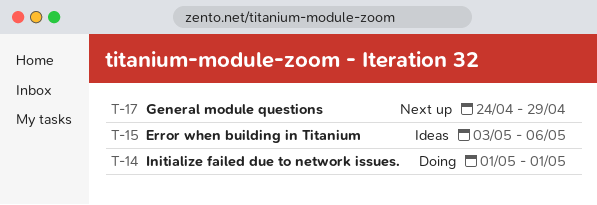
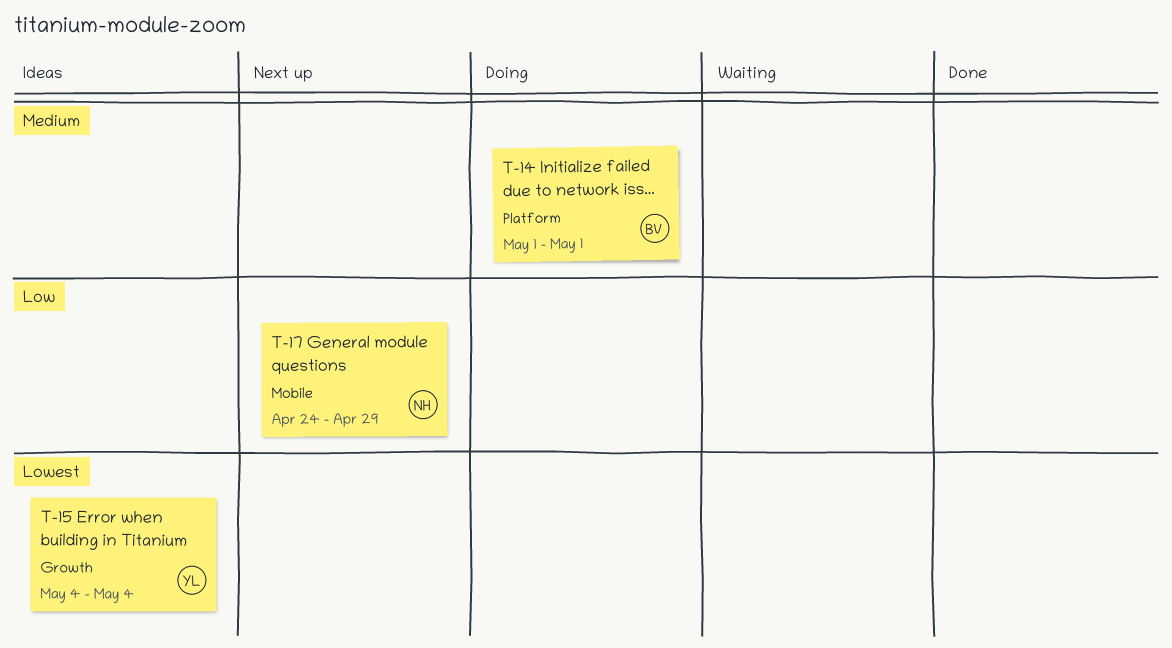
T-15, start: May 3 -> May 4
T-15, due: May 6 -> May 4

